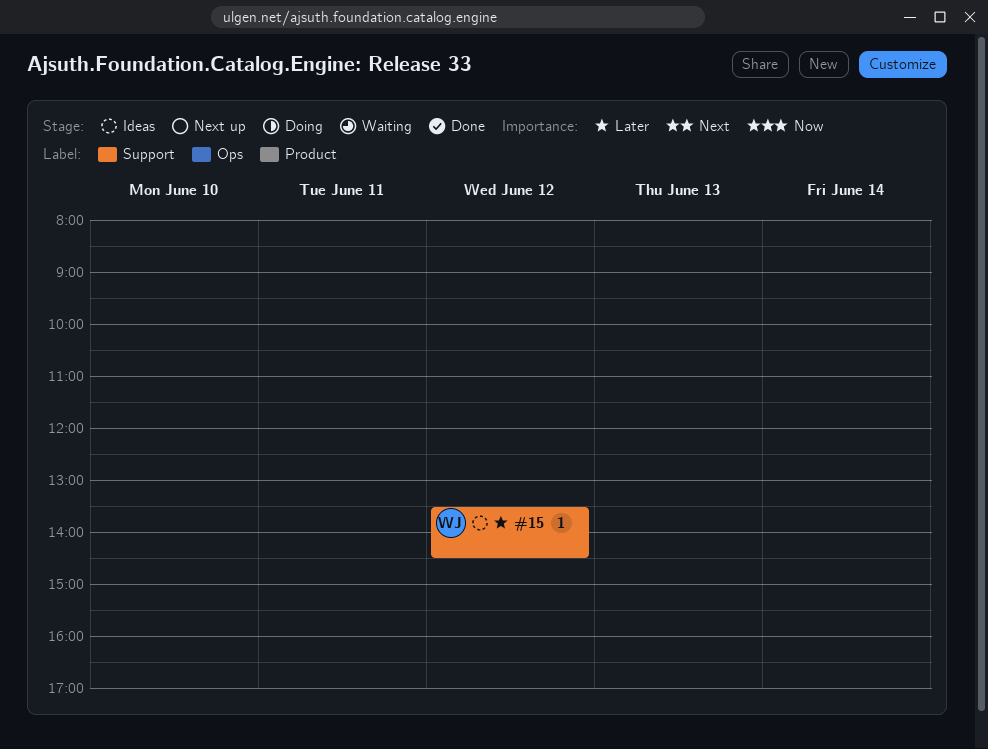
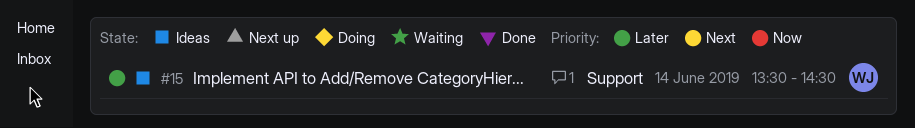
#15, day: Jun 12 -> Jun 14

